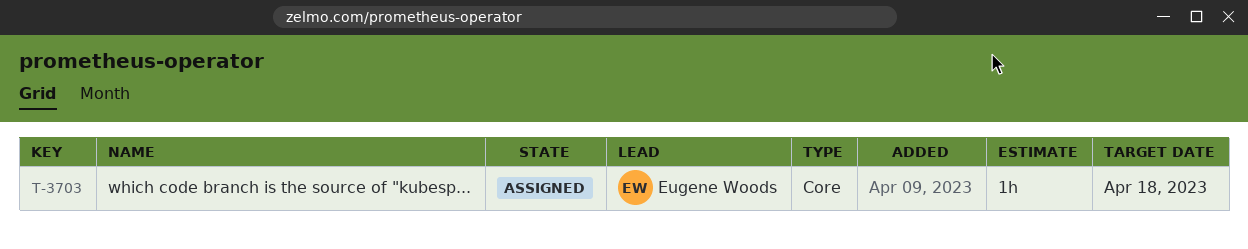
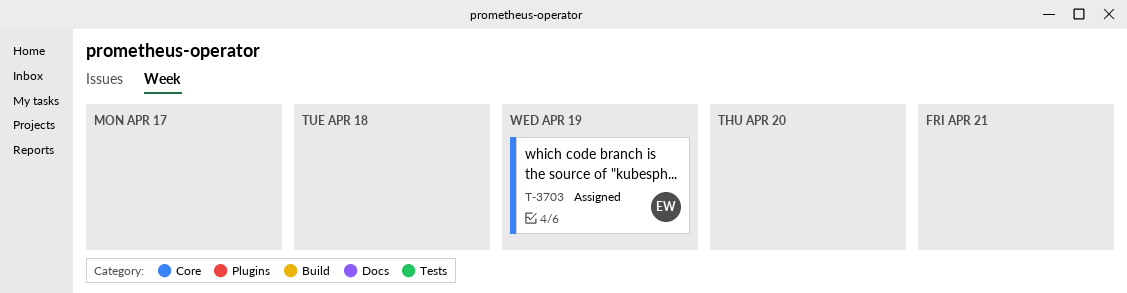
T-3703, due: Apr 18 -> Apr 19

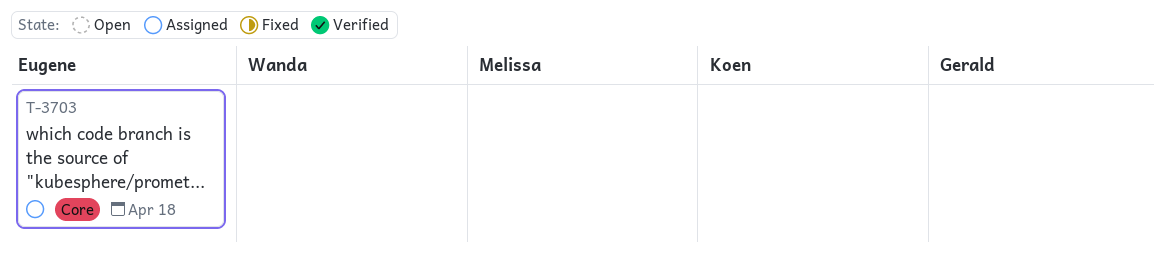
T-3703, due: Apr 19 -> Apr 18

